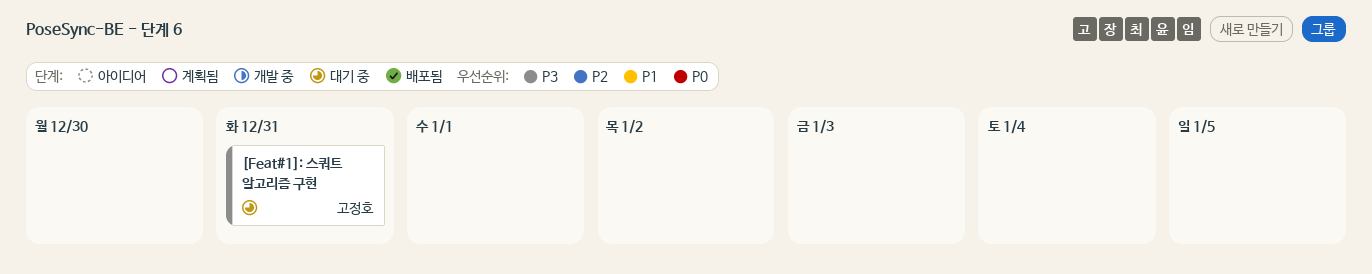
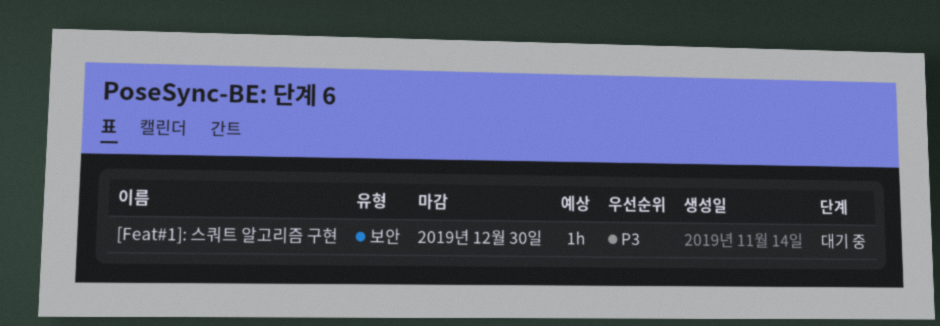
[Feat#1]: 스쿼트 알고리즘 구현, due: Dec 31 -> Dec 30

